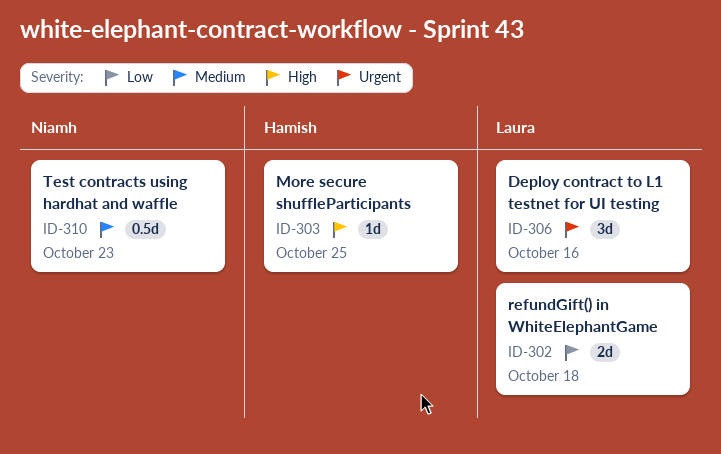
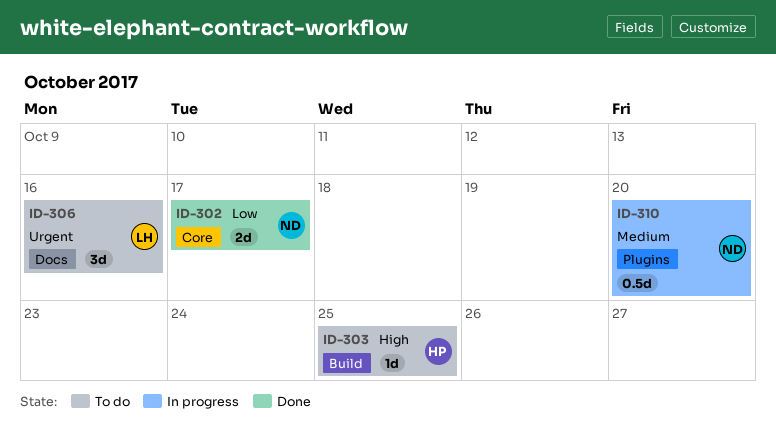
ID-302, owner: Laura -> Niamh
ID-302, due: Oct 18 -> Oct 17
ID-310, due: Oct 23 -> Oct 20

